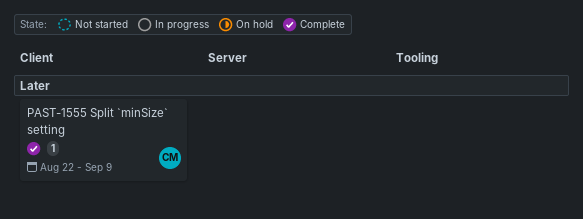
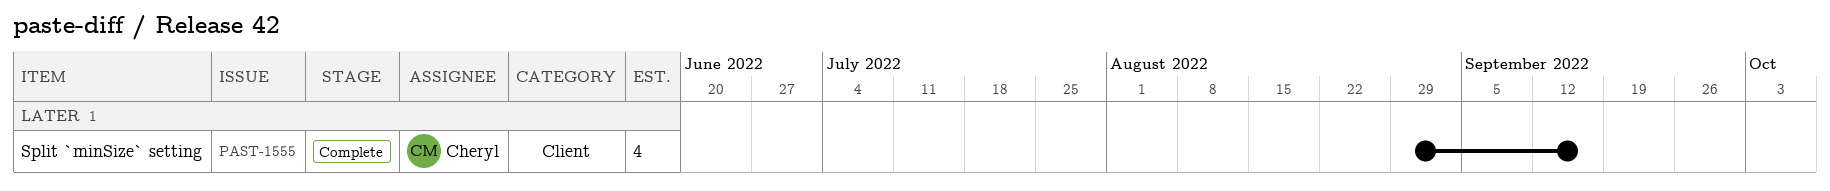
PAST-1555, estimate: 1 -> 4
PAST-1555, start: Aug 22 -> Aug 29
PAST-1555, due: Sep 9 -> Sep 16

